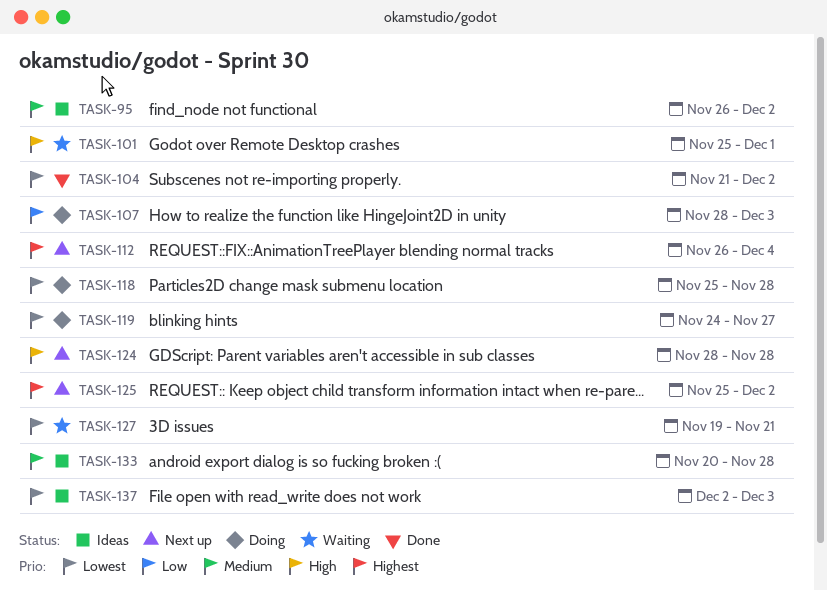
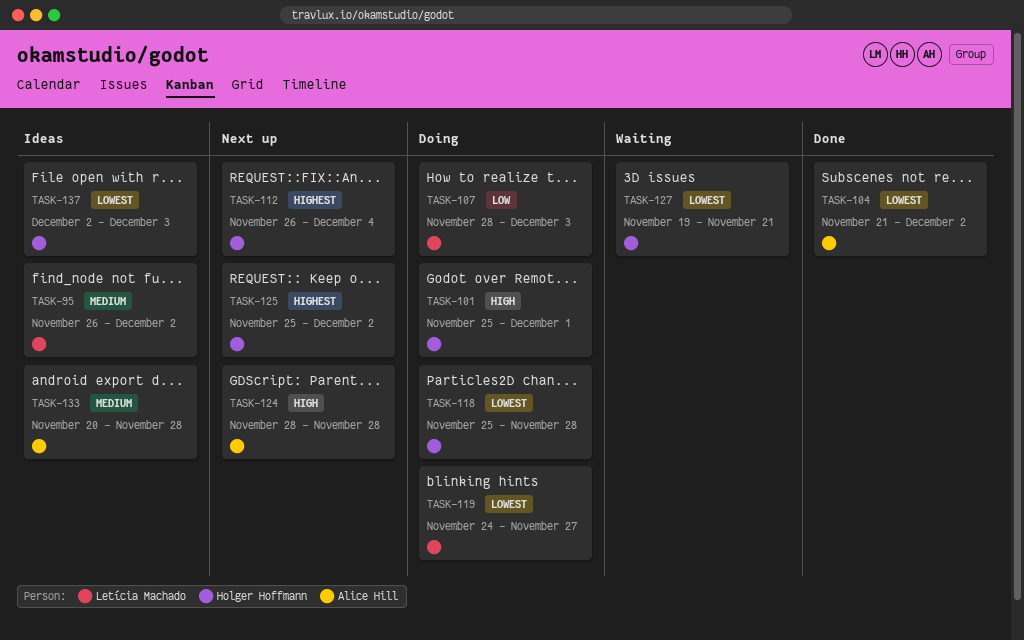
TASK-101, status: Waiting -> Doing

